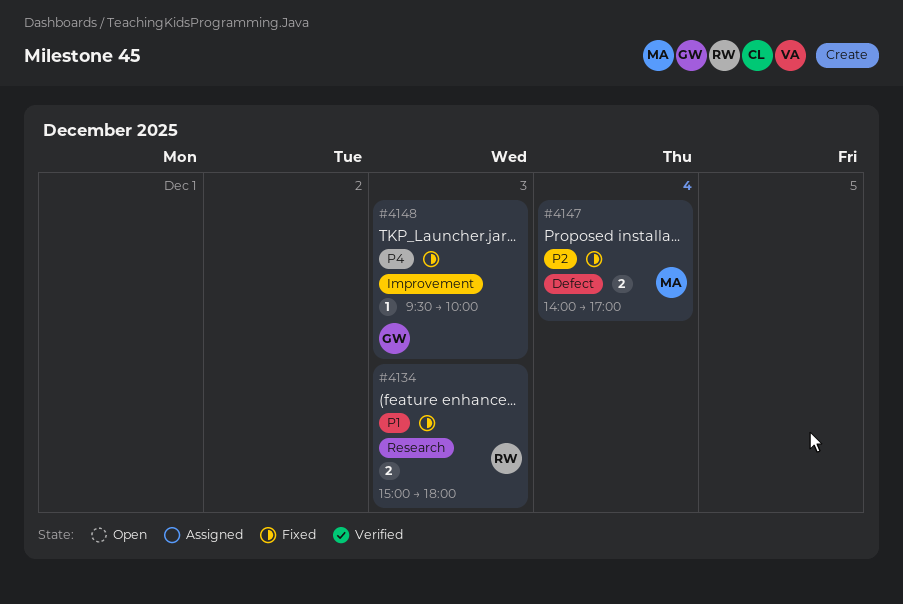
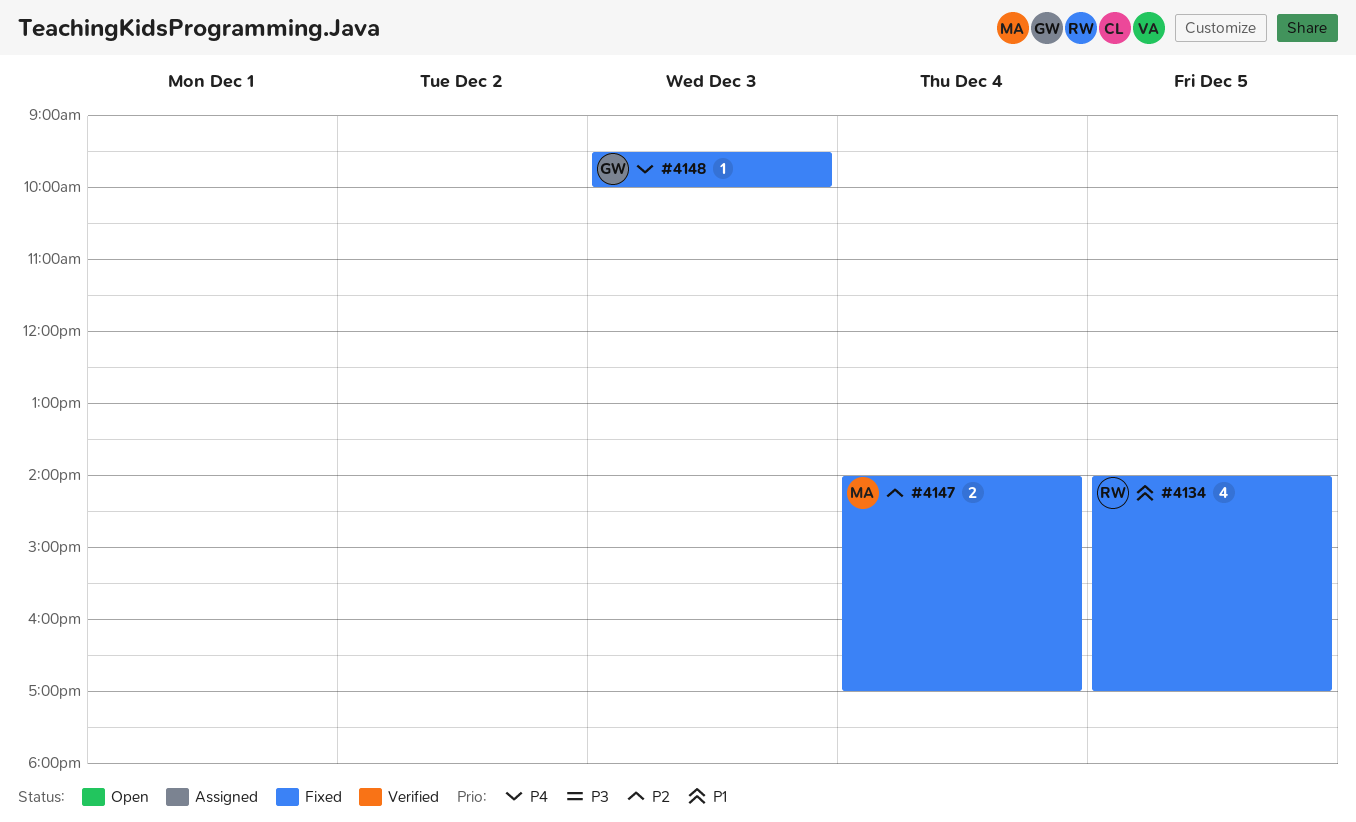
#4134, estimate: 2 -> 4
#4134, day: Dec 3 -> Dec 5
#4134, begins: 15:00 -> 14:00
#4134, ends: 18:00 -> 17:00

